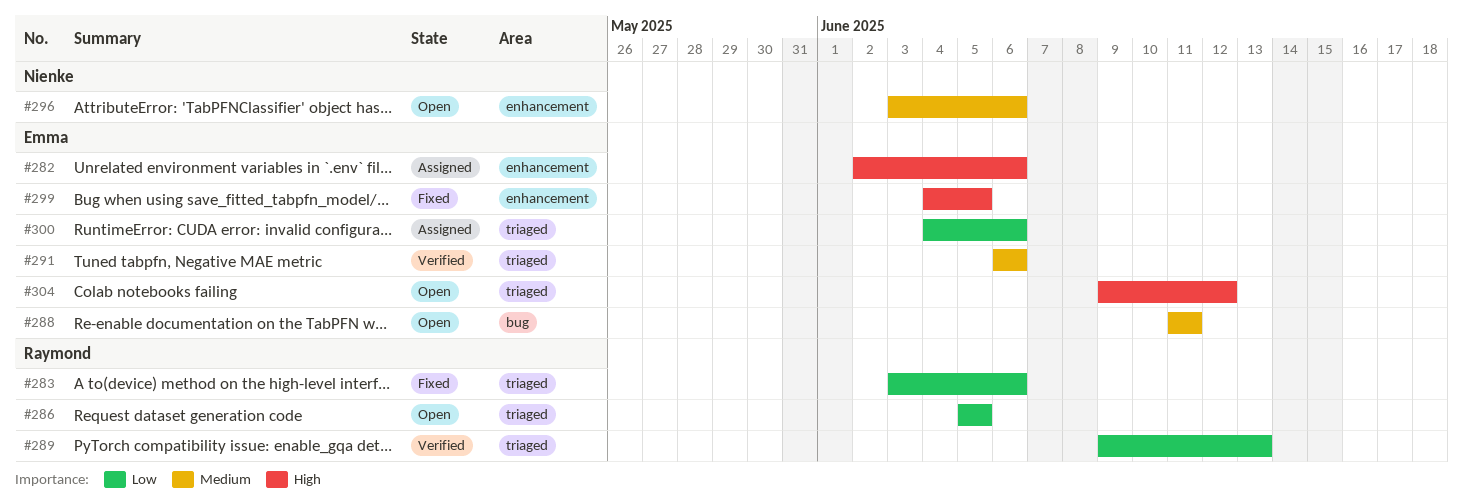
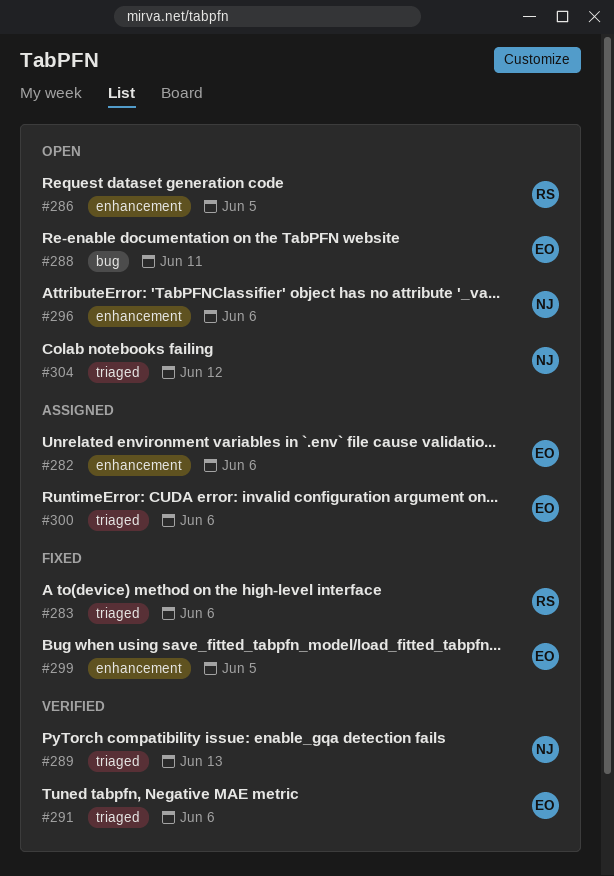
#286, label: triaged -> enhancement
#289, owner: Raymond -> Nienke
#304, owner: Emma -> Nienke

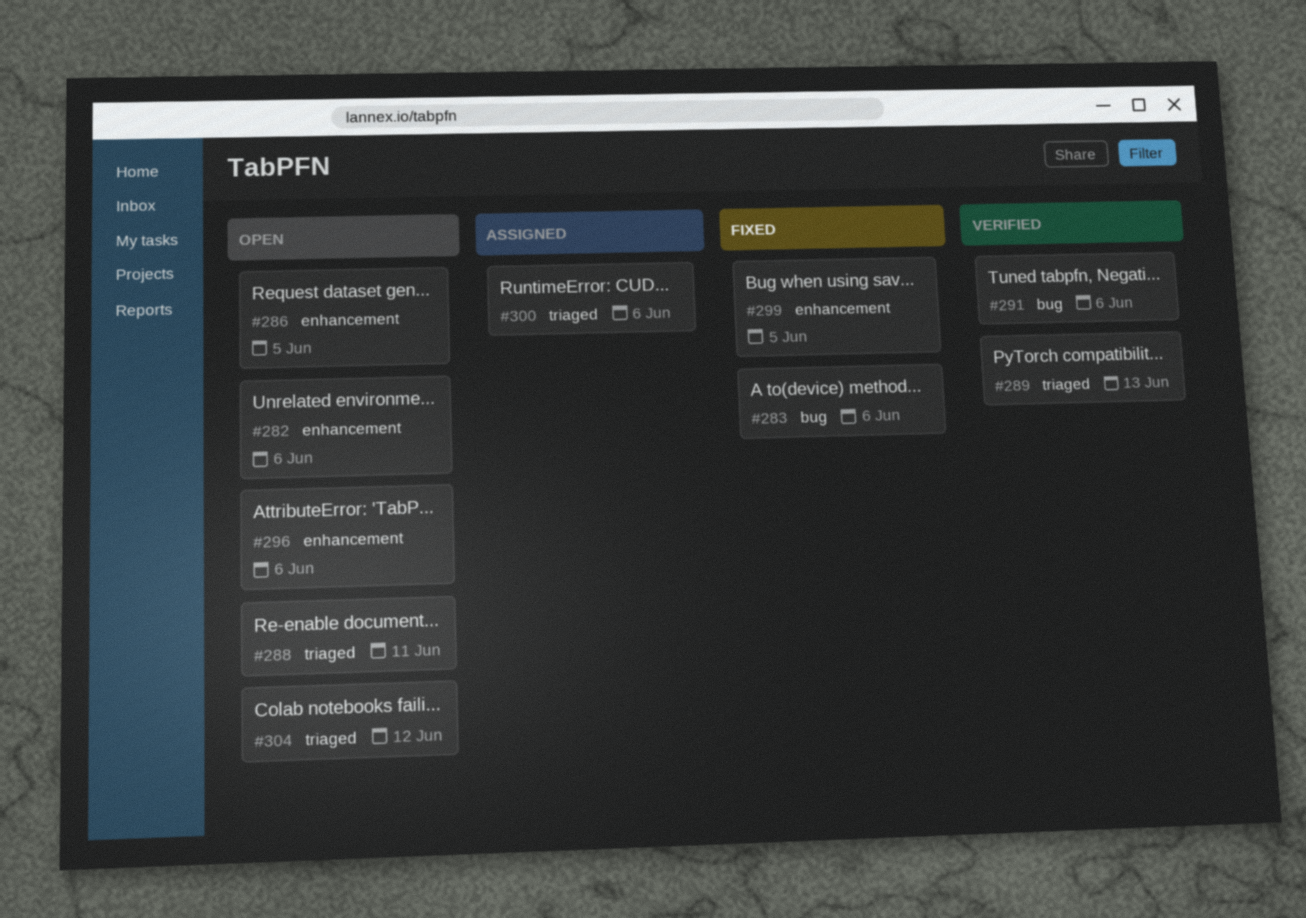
#282, status: Assigned -> Open
#283, label: triaged -> bug
#288, label: bug -> triaged
#291, label: triaged -> bug

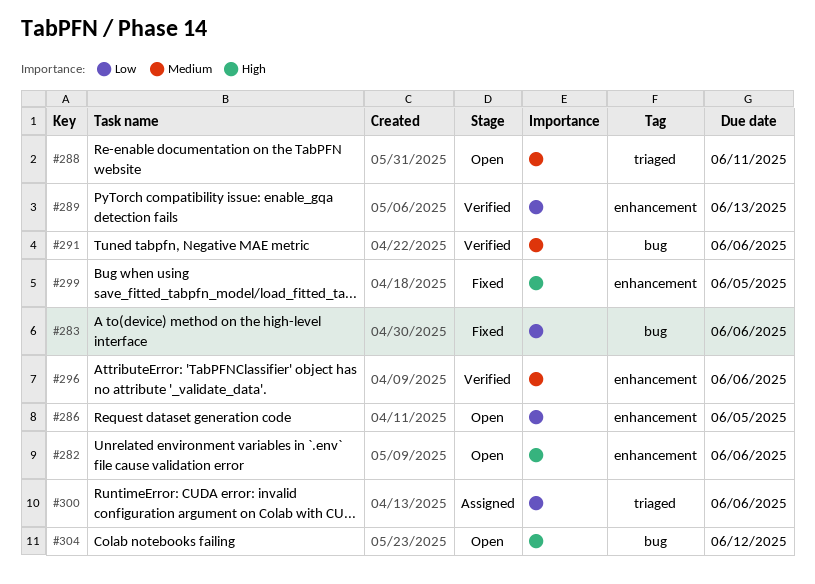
#289, label: triaged -> enhancement
#296, status: Open -> Verified
#304, label: triaged -> bug

